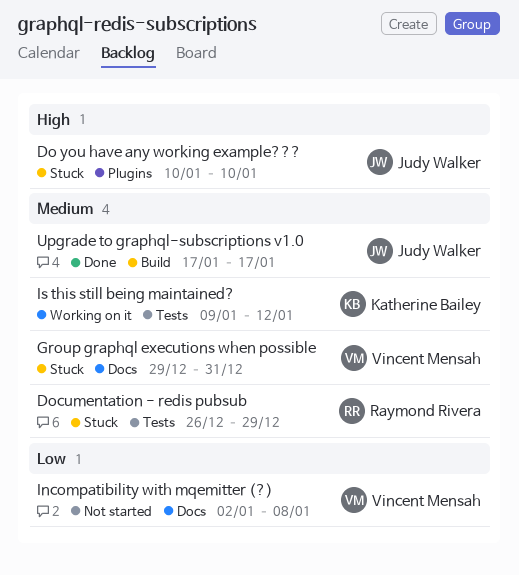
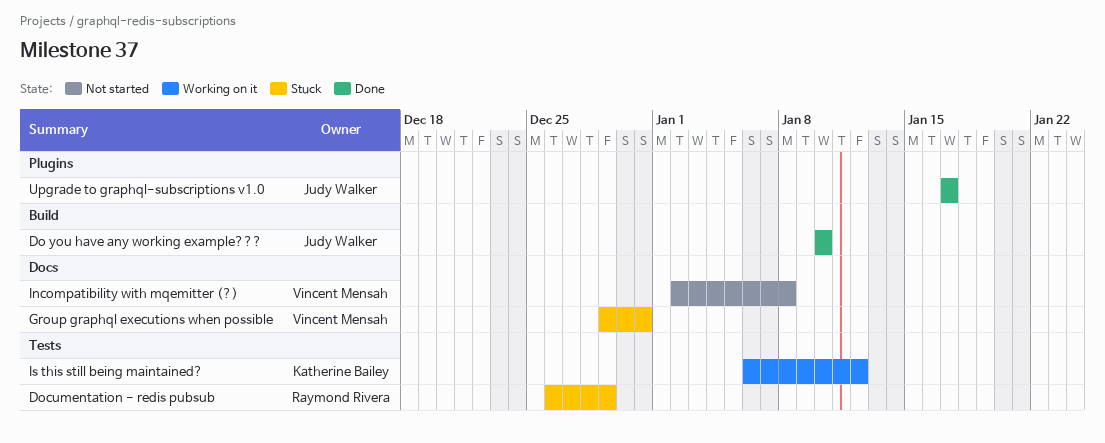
Do you have any working example???, status: Stuck -> Done
Do you have any working example???, label: Plugins -> Build
Is this still being maintained?, start: Jan 9 -> Jan 6
Upgrade to graphql-subscriptions v1.0, label: Build -> Plugins

